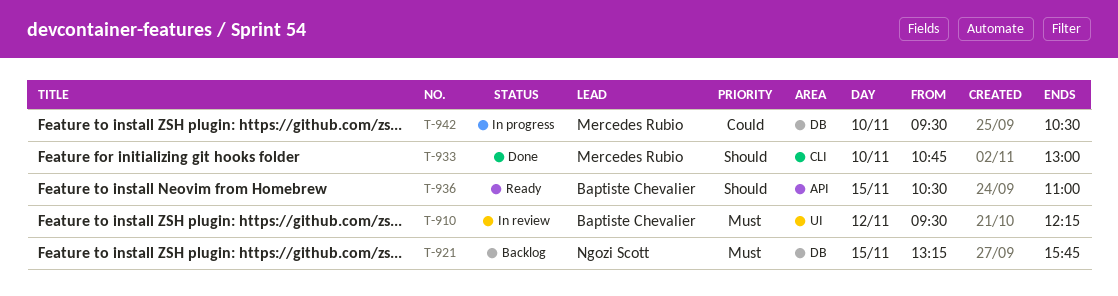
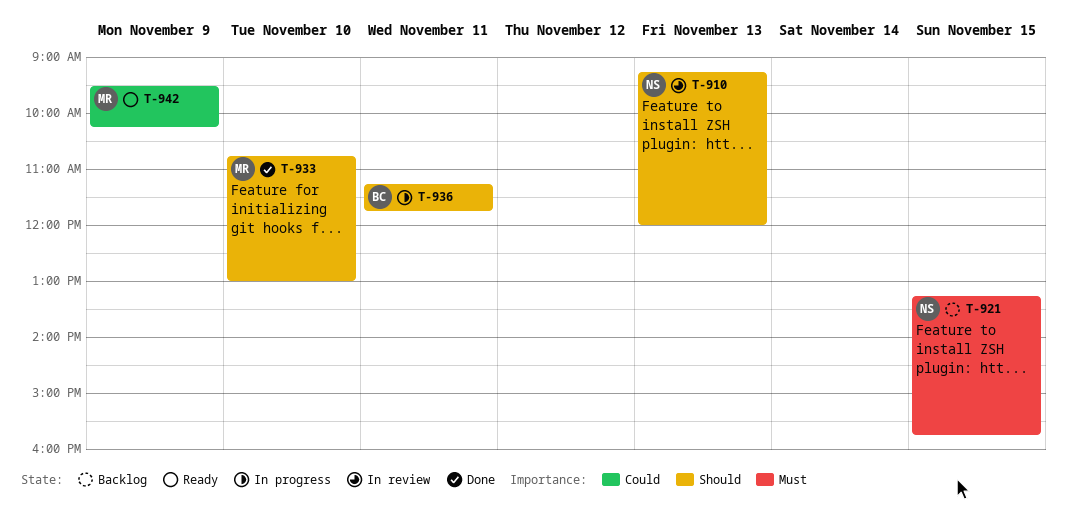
T-910, owner: Baptiste Chevalier -> Ngozi Scott
T-910, priority: Must -> Should
T-910, day: Nov 12 -> Nov 13
T-910, begins: 09:30 -> 09:15
T-910, ends: 12:15 -> 12:00
T-936, status: Ready -> In progress
T-936, day: Nov 15 -> Nov 11
T-936, begins: 10:30 -> 11:15
T-936, ends: 11:00 -> 11:45
T-942, status: In progress -> Ready
T-942, day: Nov 10 -> Nov 9
T-942, ends: 10:30 -> 10:15

